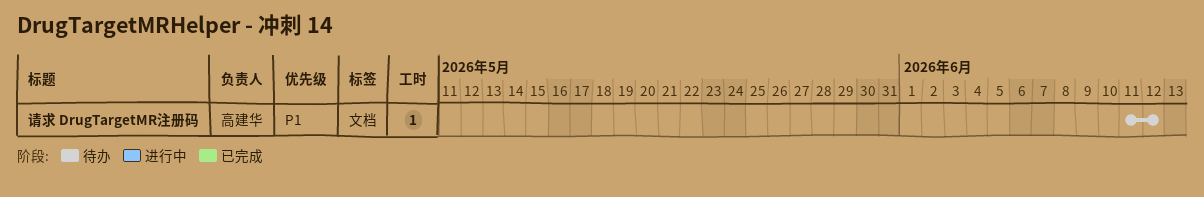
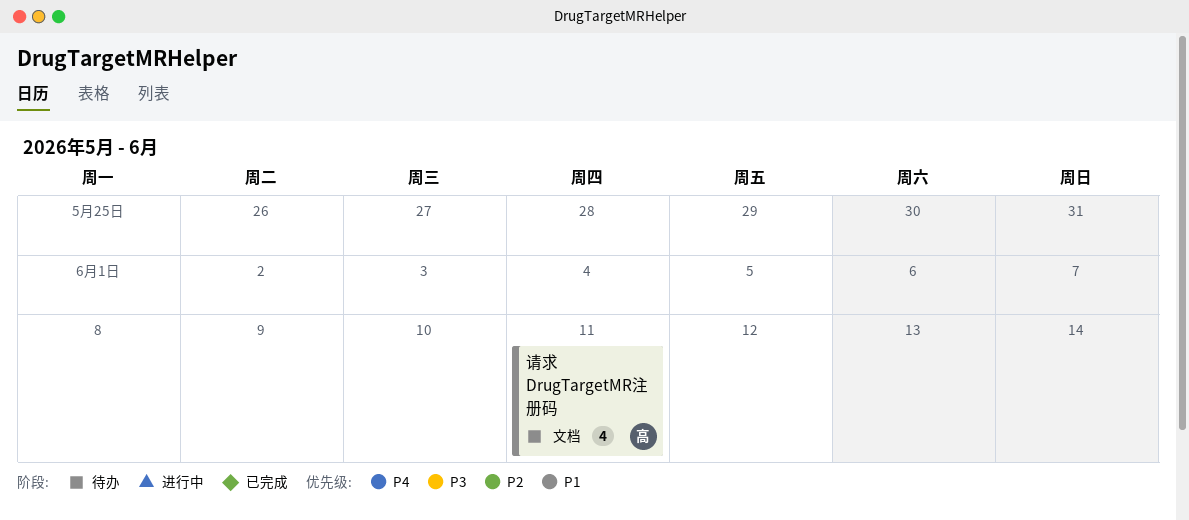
请求 DrugTargetMR注册码, estimate: 1 -> 4
请求 DrugTargetMR注册码, due: Jun 12 -> Jun 11

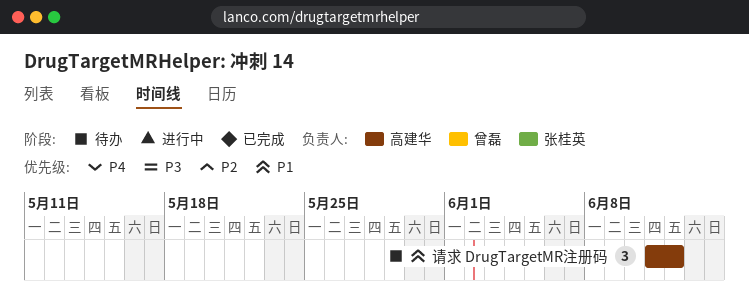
请求 DrugTargetMR注册码, estimate: 4 -> 3
请求 DrugTargetMR注册码, due: Jun 11 -> Jun 12

